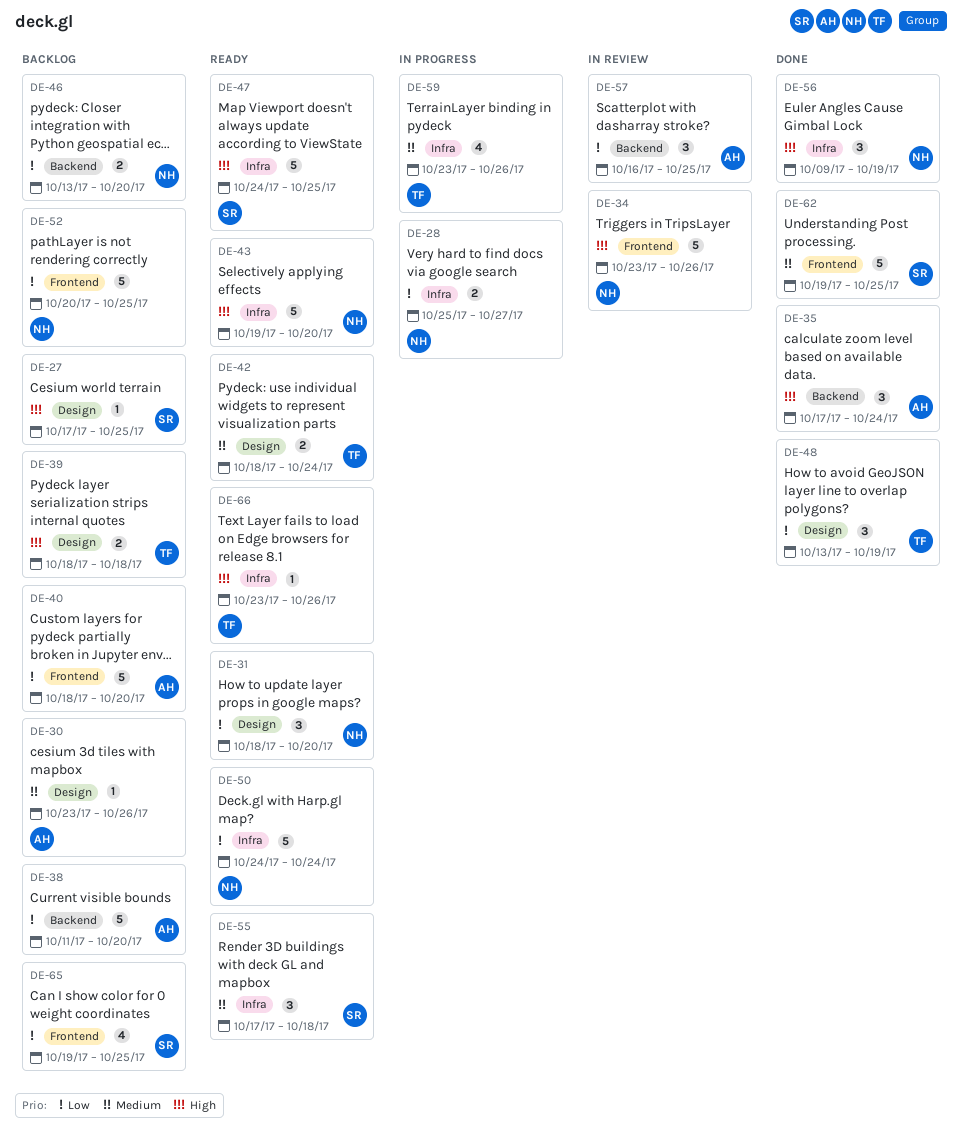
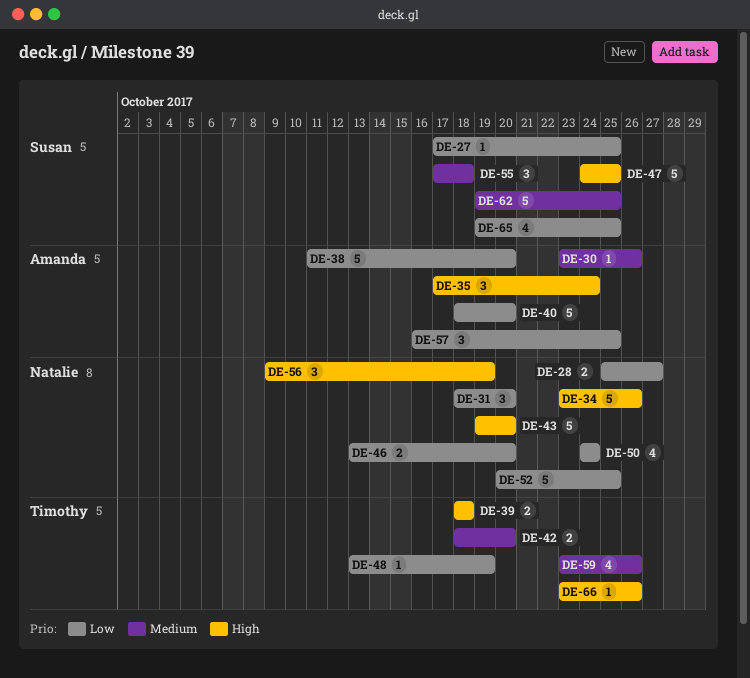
DE-27, priority: High -> Low
DE-42, due: Oct 24 -> Oct 20
DE-48, estimate: 3 -> 1
DE-50, estimate: 5 -> 4

